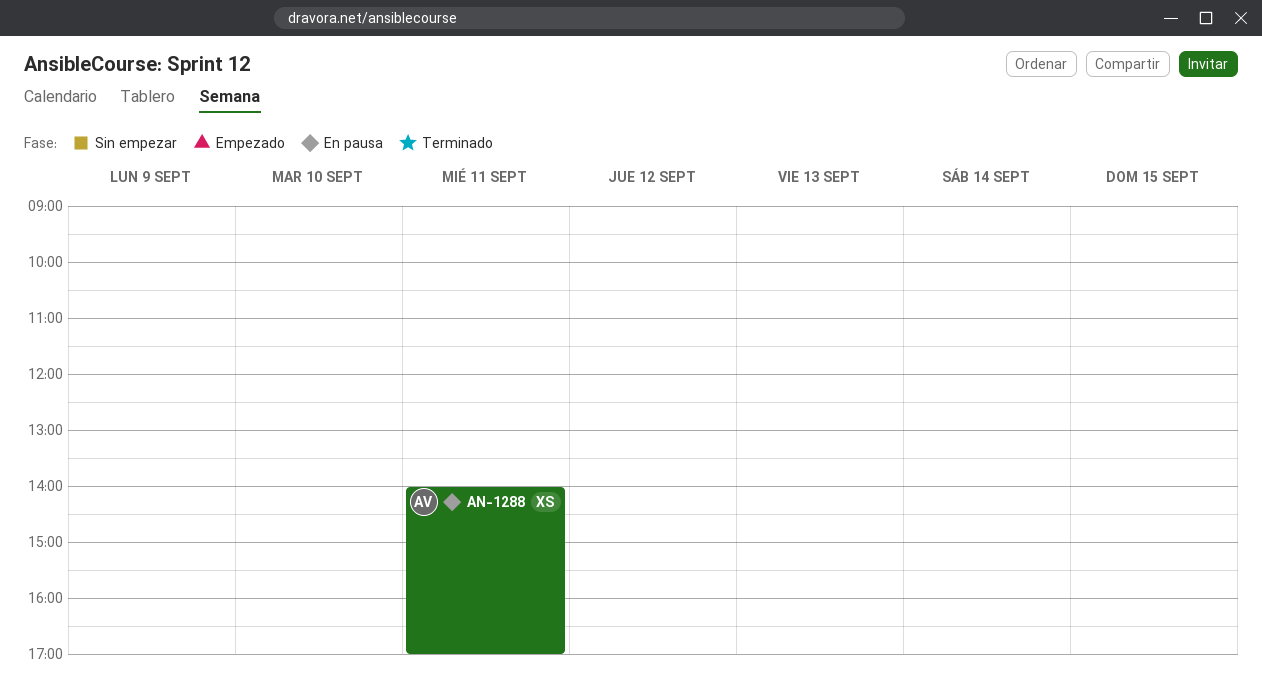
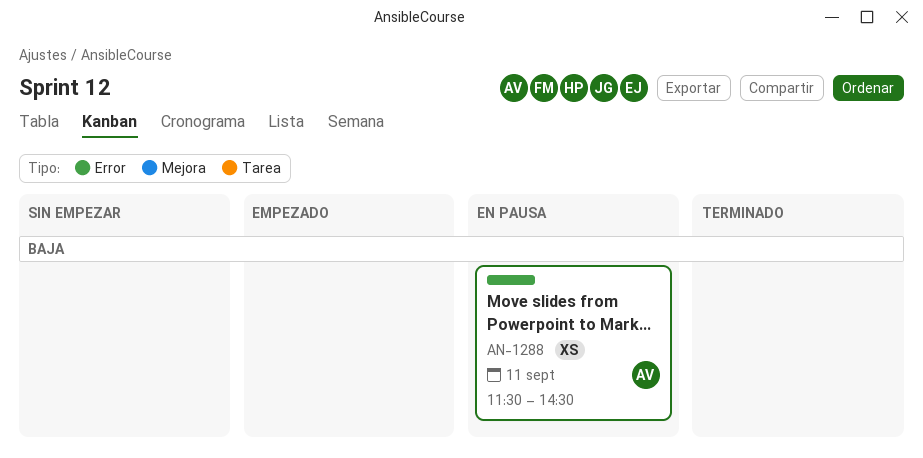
AN-1288, begins: 14:00 -> 11:30
AN-1288, ends: 17:00 -> 14:30

